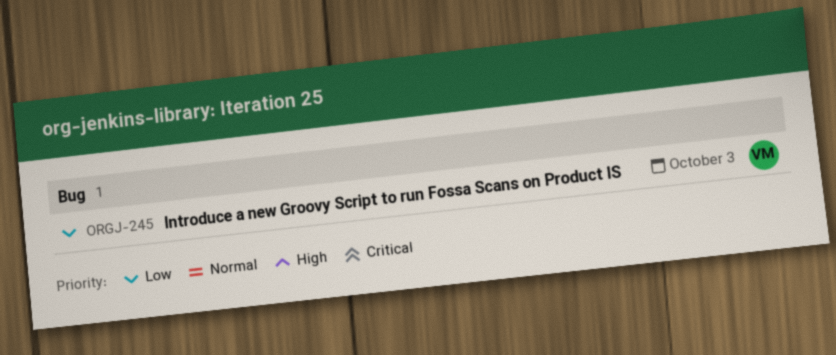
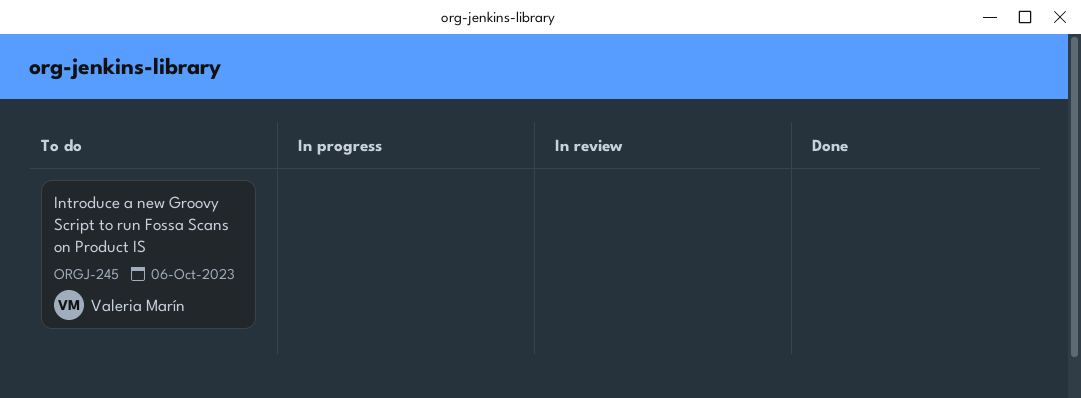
ORGJ-245, due: Oct 3 -> Oct 6

